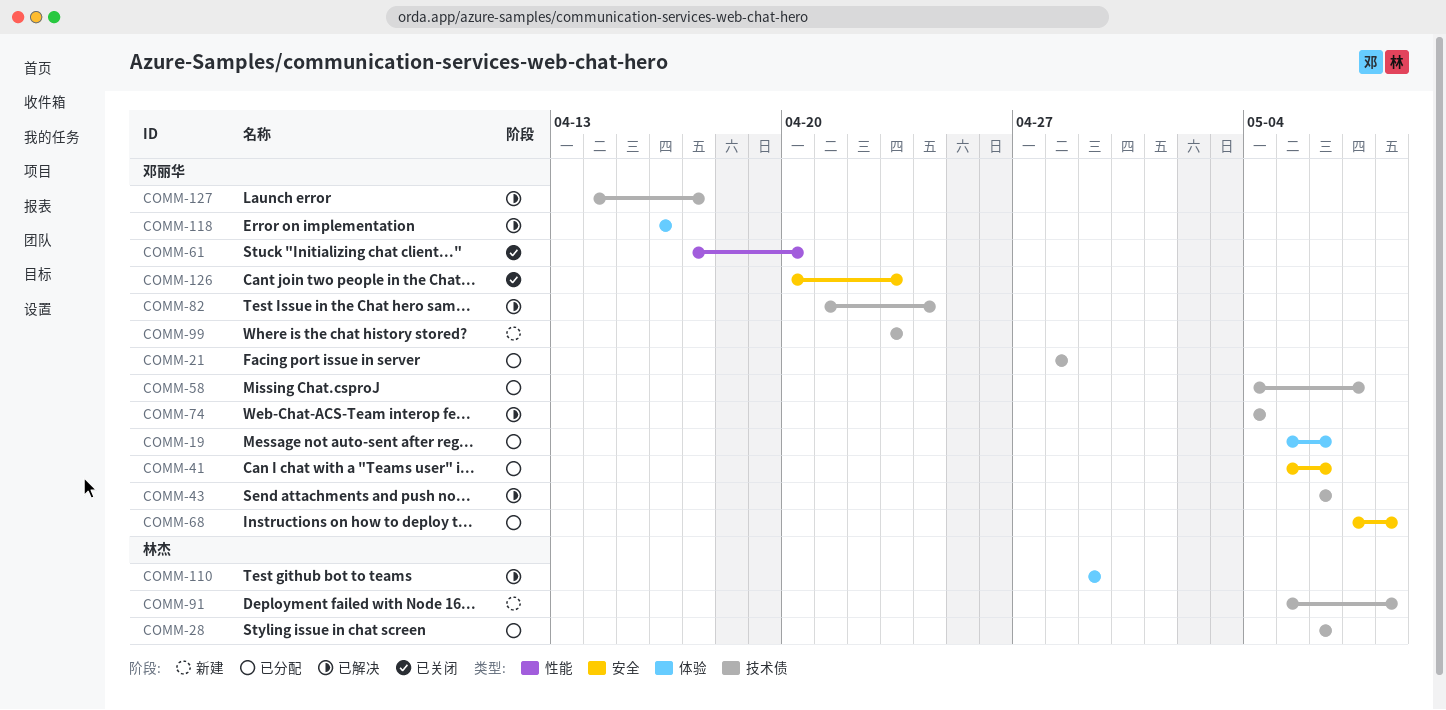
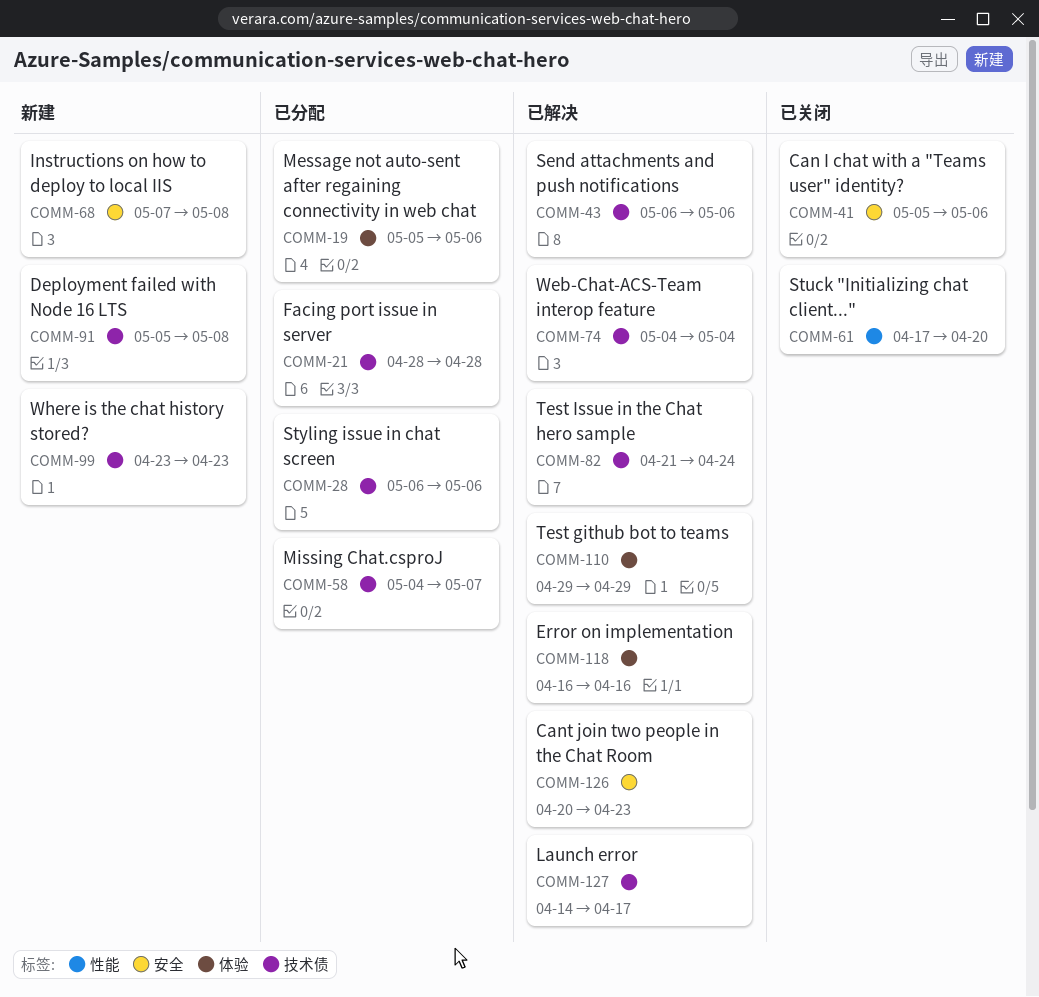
COMM-41, status: 已分配 -> 已关闭
COMM-68, status: 已分配 -> 新建
COMM-126, status: 已关闭 -> 已解决

